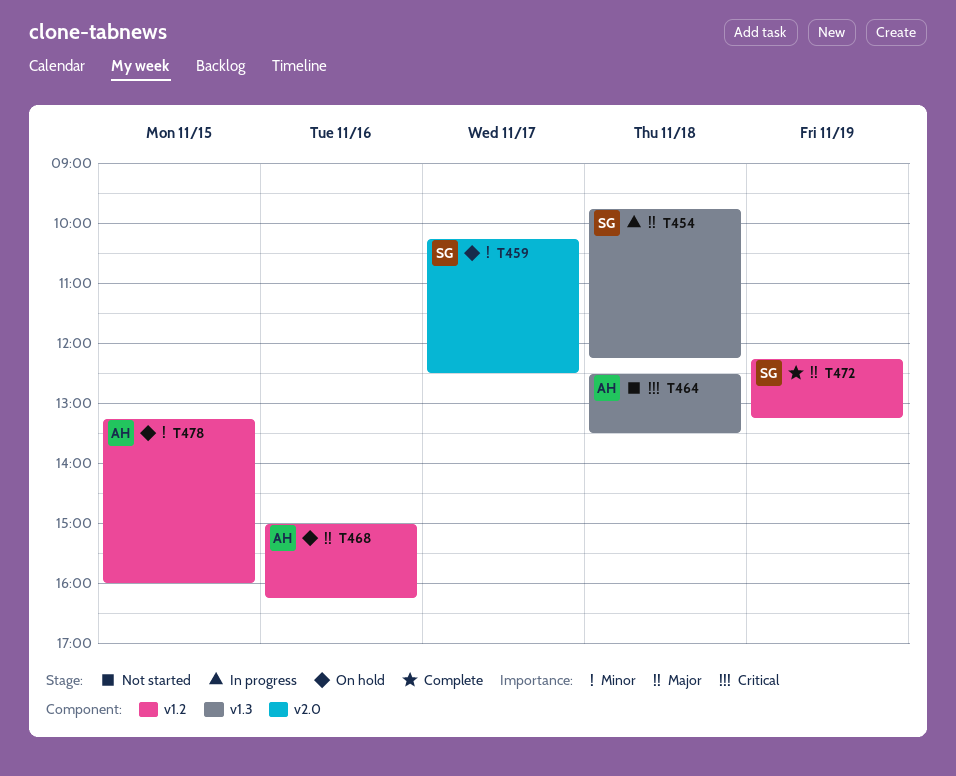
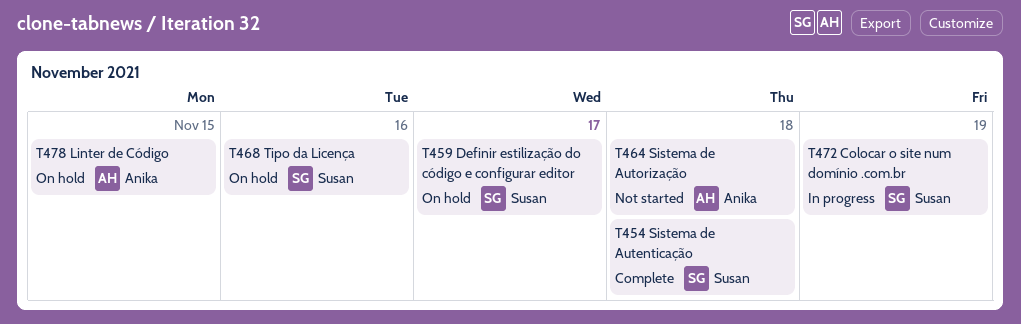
T454, status: In progress -> Complete
T468, owner: Anika -> Susan
T472, status: Complete -> In progress

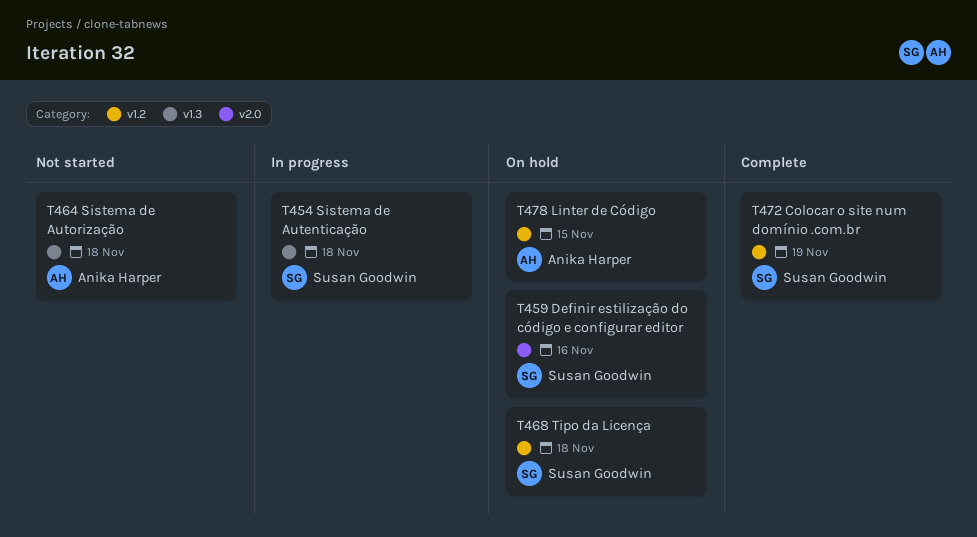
T454, status: Complete -> In progress
T459, day: Nov 17 -> Nov 16
T468, day: Nov 16 -> Nov 18
T472, status: In progress -> Complete

